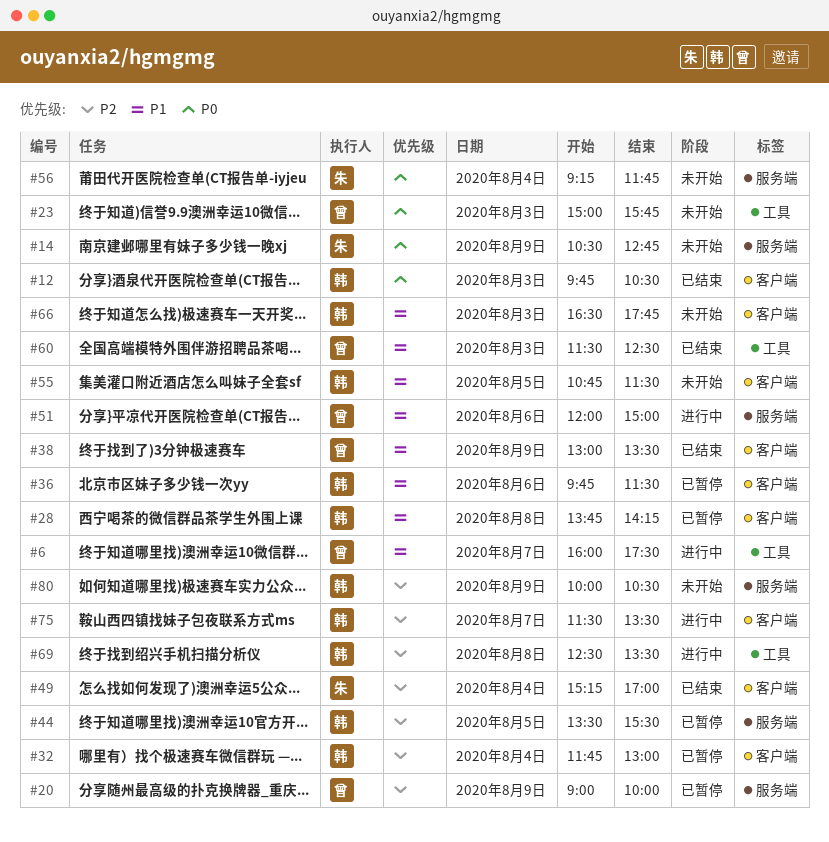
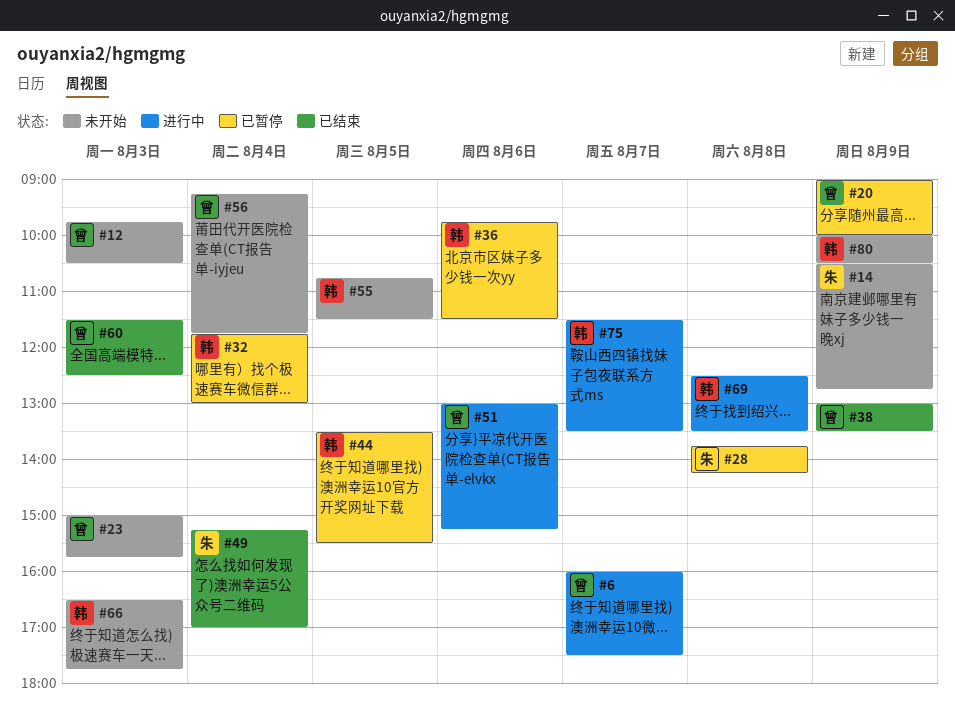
#12, status: 已结束 -> 未开始
#12, owner: 韩 -> 曾
#28, owner: 韩 -> 朱
#51, begins: 12:00 -> 13:00
#51, ends: 15:00 -> 15:15
#56, owner: 朱 -> 曾

